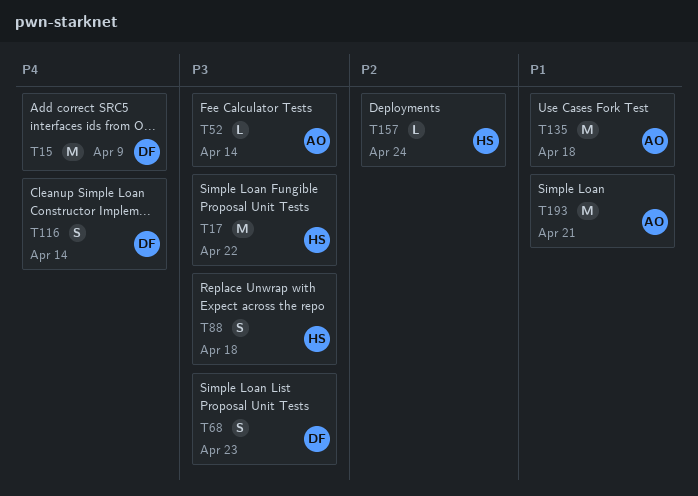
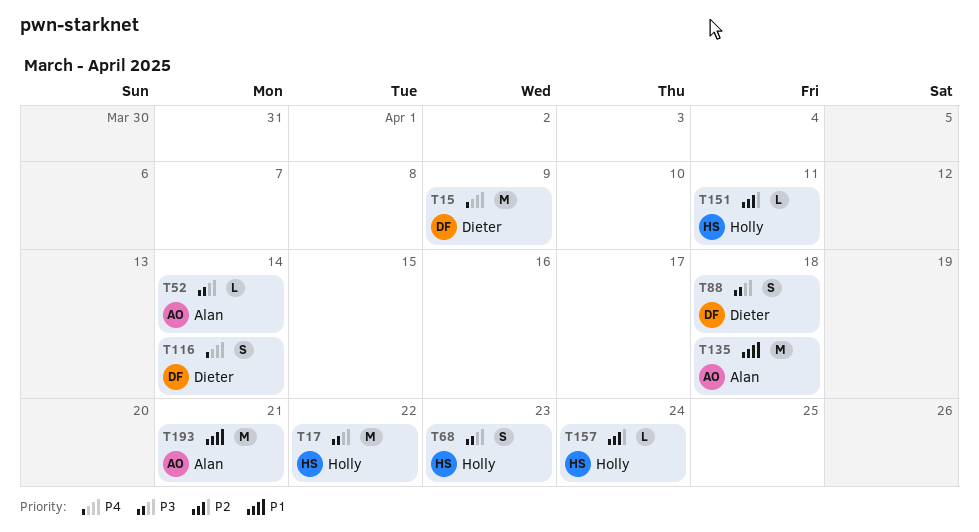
T68, owner: Dieter -> Holly
T88, owner: Holly -> Dieter
T151: none -> present

